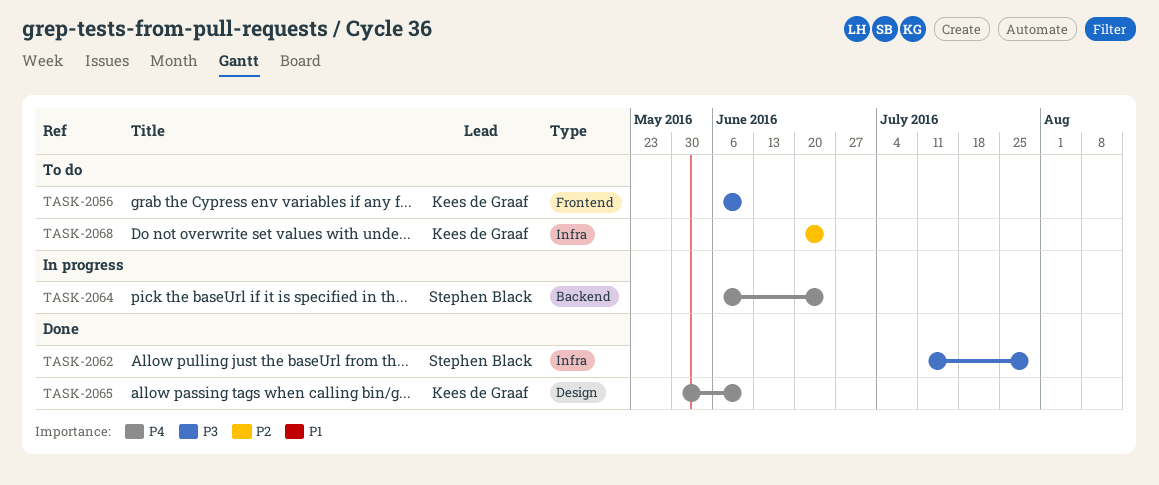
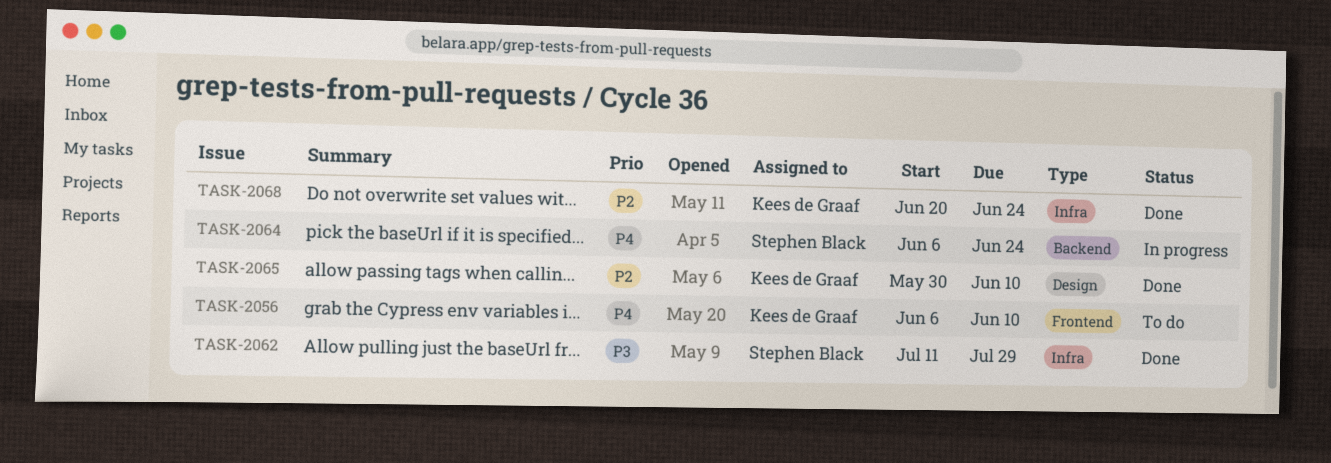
TASK-2056, priority: P3 -> P4
TASK-2065, priority: P4 -> P2
TASK-2068, status: To do -> Done

